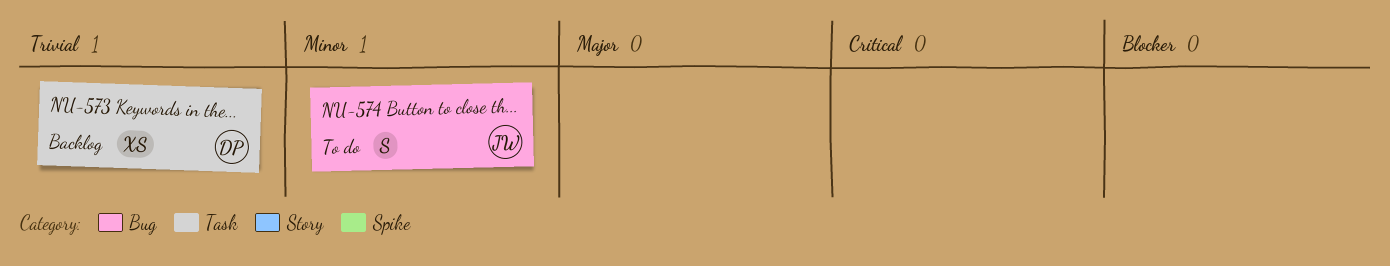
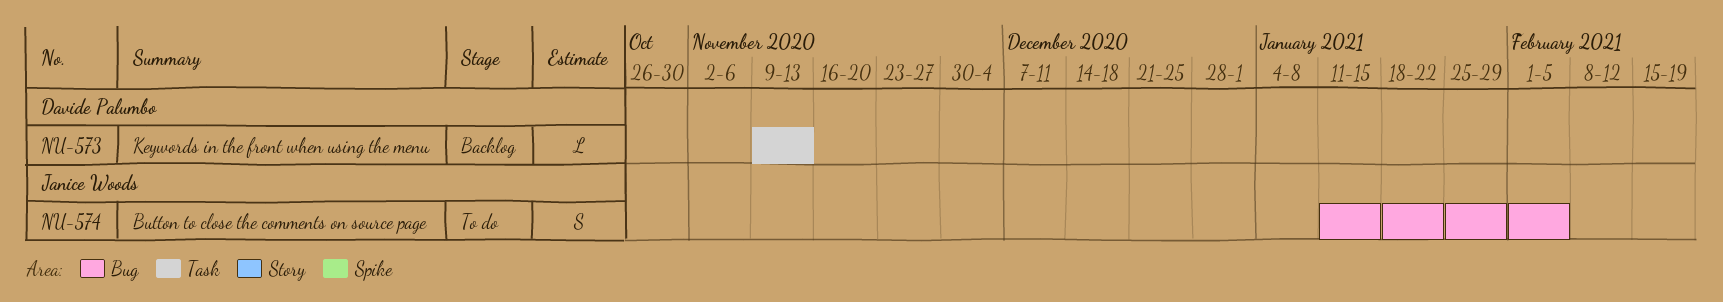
NU-573, estimate: XS -> L

